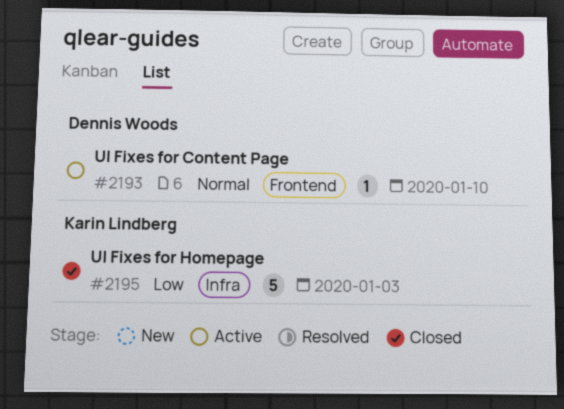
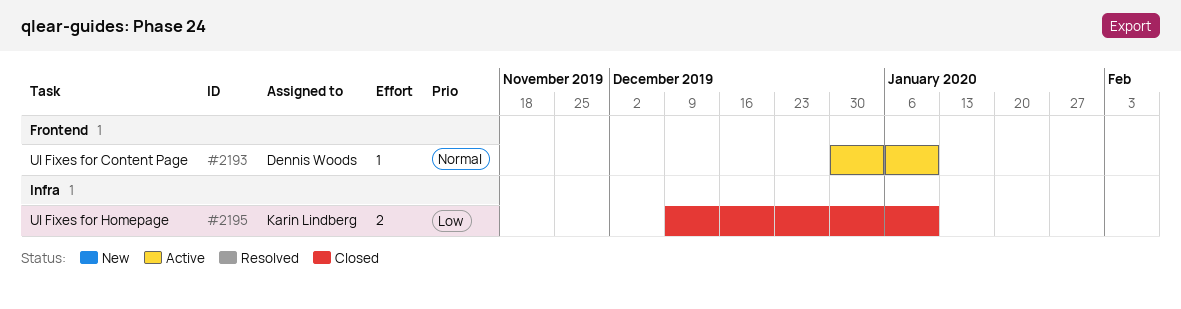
#2195, estimate: 5 -> 2
#2195, due: Jan 3 -> Jan 10

